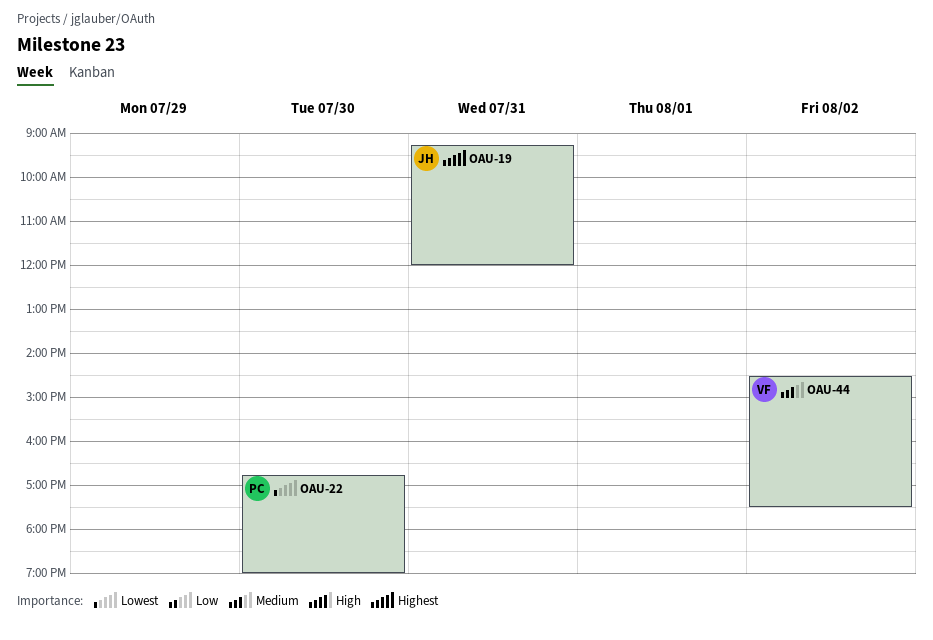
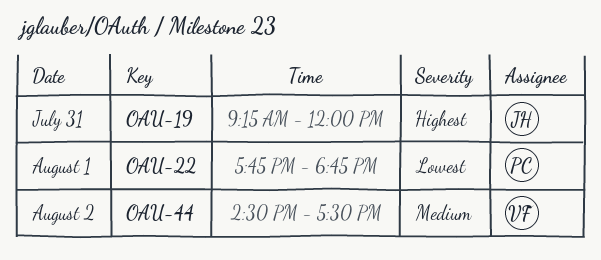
OAU-22, day: Jul 30 -> Aug 1
OAU-22, begins: 16:45 -> 17:45
OAU-22, ends: 19:00 -> 18:45

